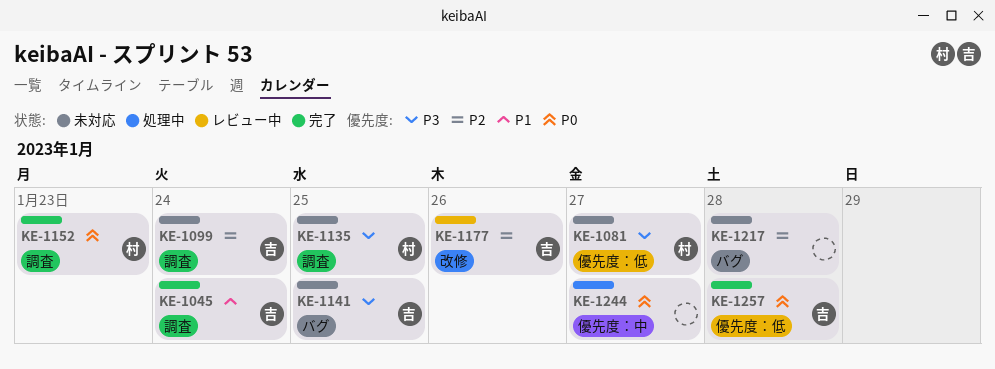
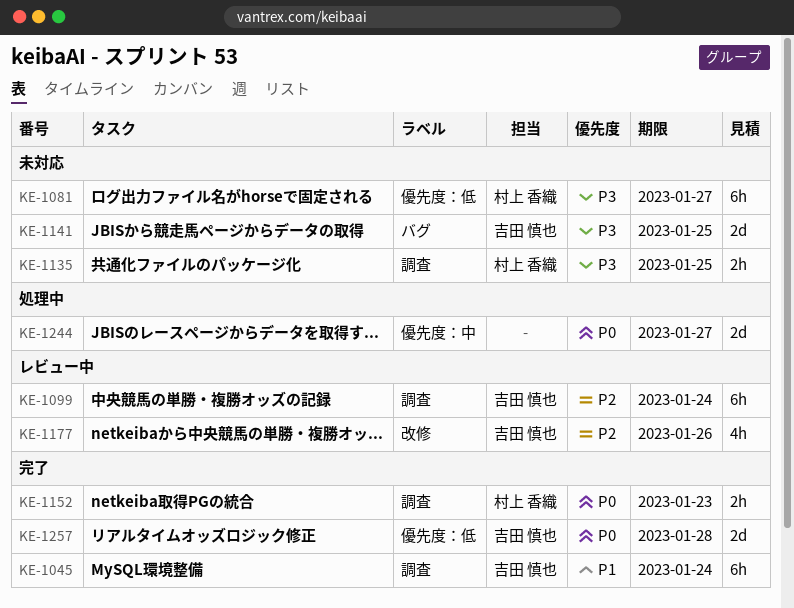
KE-1099, status: 未対応 -> レビュー中
KE-1217: present -> none

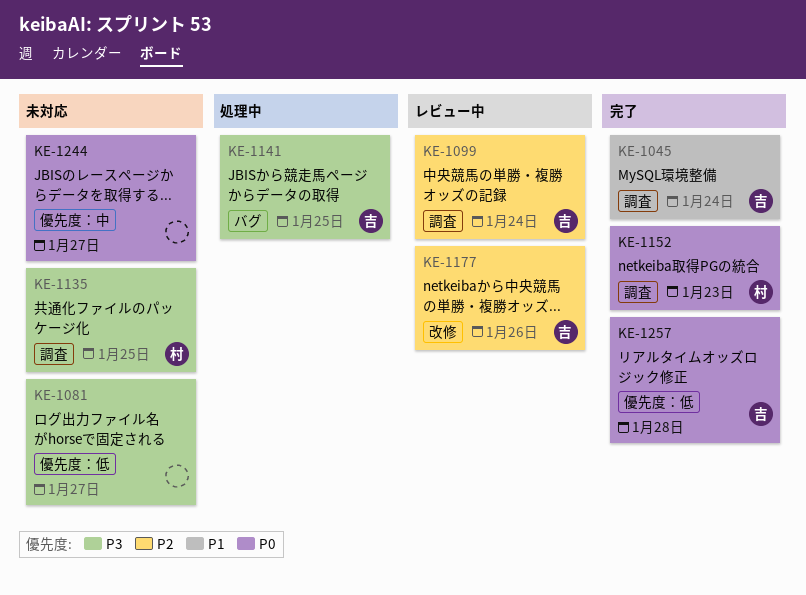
KE-1081, owner: 村上 香織 -> none
KE-1141, status: 未対応 -> 処理中
KE-1244, status: 処理中 -> 未対応

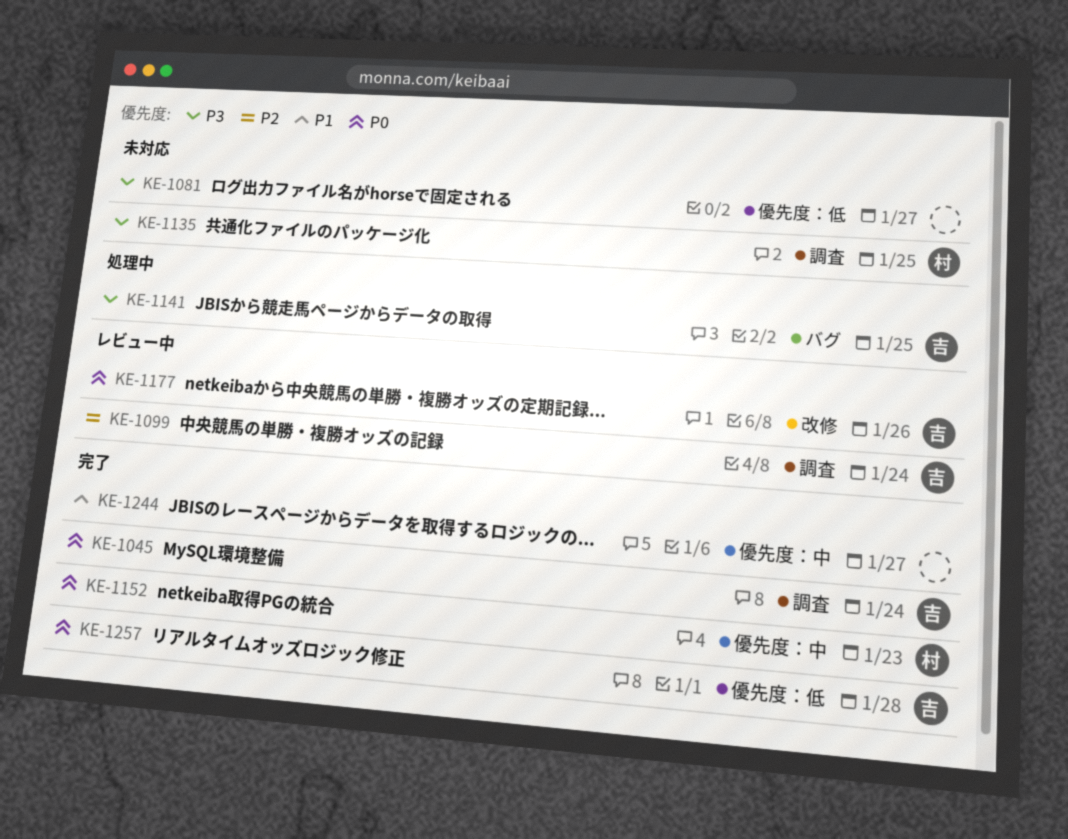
KE-1045, priority: P1 -> P0
KE-1152, label: 調査 -> 優先度：中
KE-1177, priority: P2 -> P0
KE-1244, status: 未対応 -> 完了
KE-1244, priority: P0 -> P1

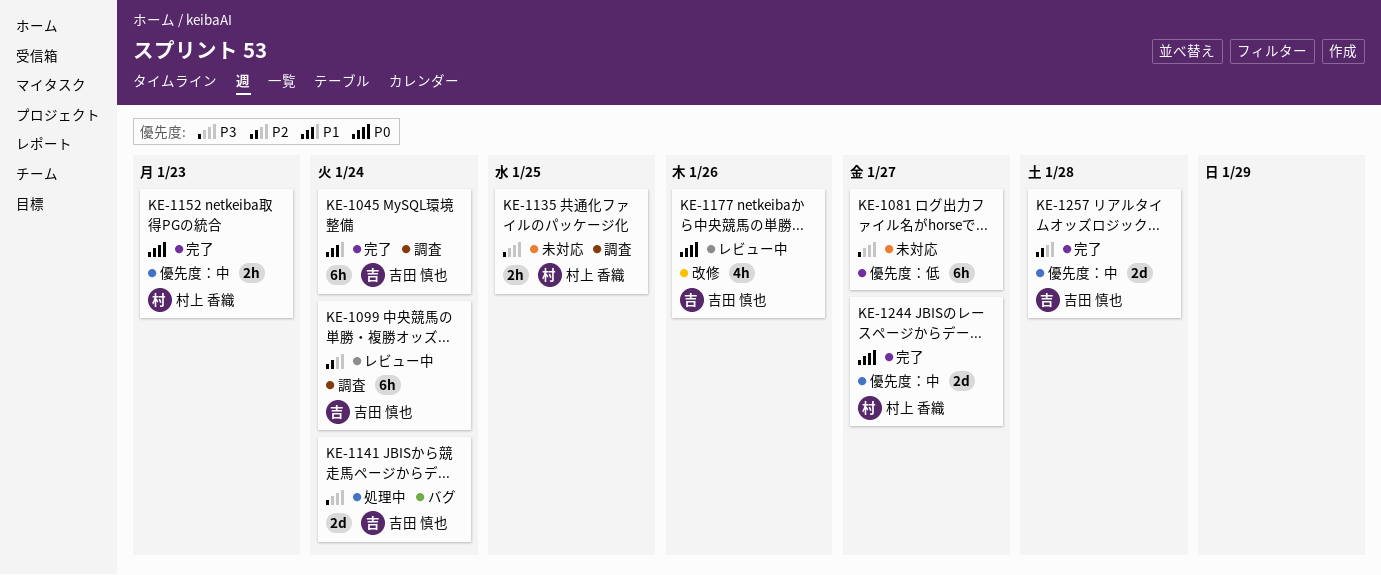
KE-1045, priority: P0 -> P1
KE-1141, due: Jan 25 -> Jan 24
KE-1244, owner: none -> 村上 香織
KE-1244, priority: P1 -> P0
KE-1257, priority: P0 -> P2
KE-1257, label: 優先度：低 -> 優先度：中

